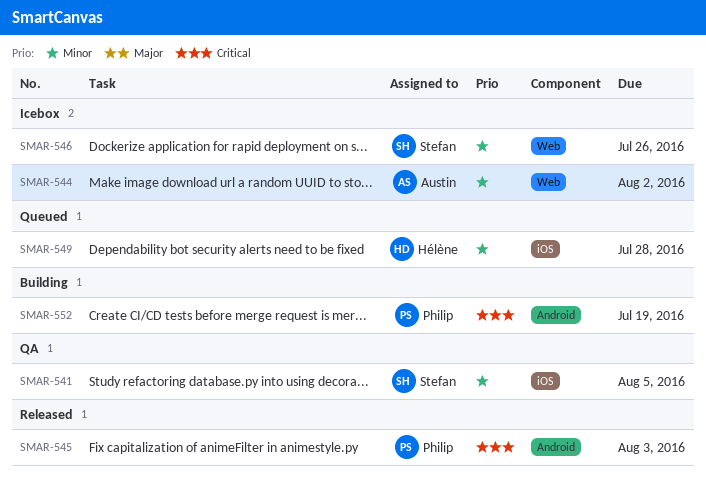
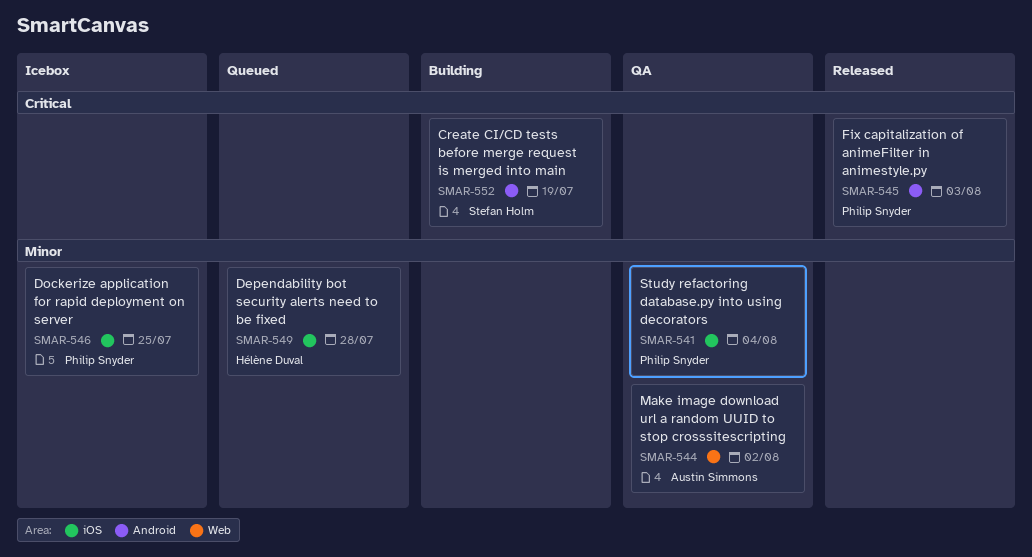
SMAR-541, owner: Stefan Holm -> Philip Snyder
SMAR-541, due: Aug 5 -> Aug 4
SMAR-544, status: Icebox -> QA
SMAR-546, owner: Stefan Holm -> Philip Snyder
SMAR-546, label: Web -> iOS
SMAR-546, due: Jul 26 -> Jul 25
SMAR-552, owner: Philip Snyder -> Stefan Holm

